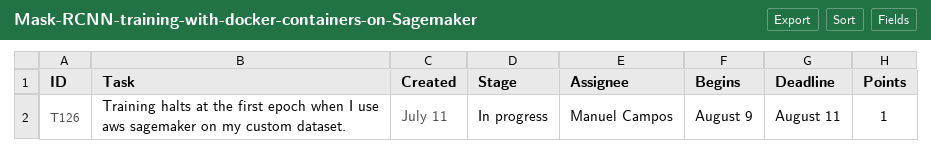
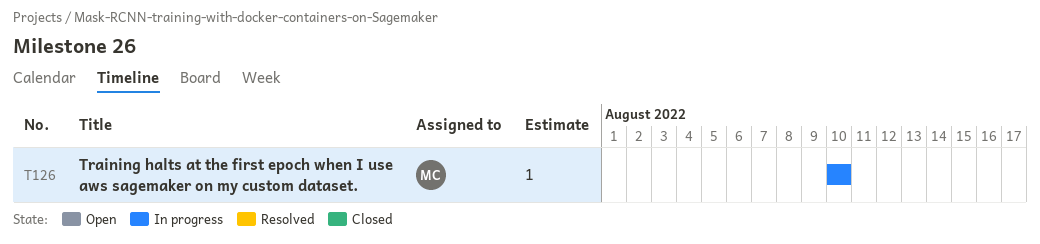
T126, start: Aug 9 -> Aug 10
T126, due: Aug 11 -> Aug 10

